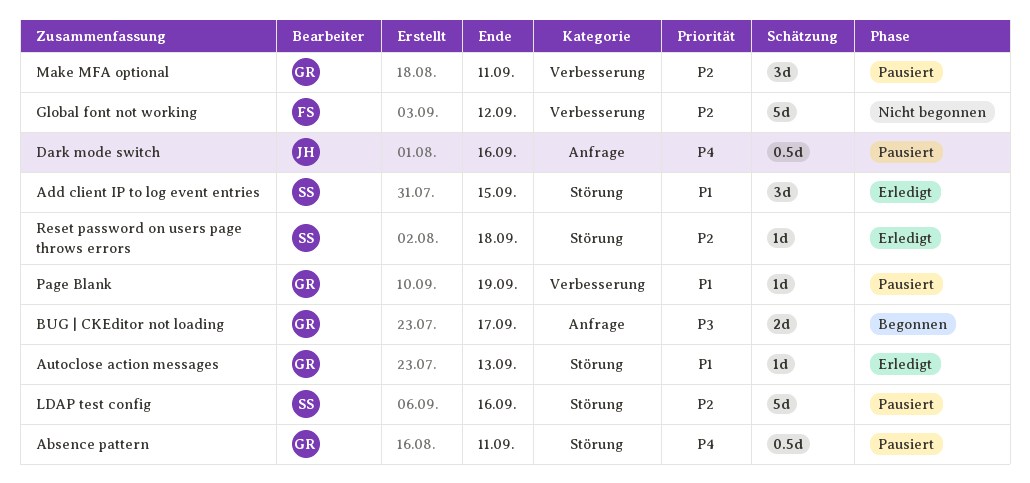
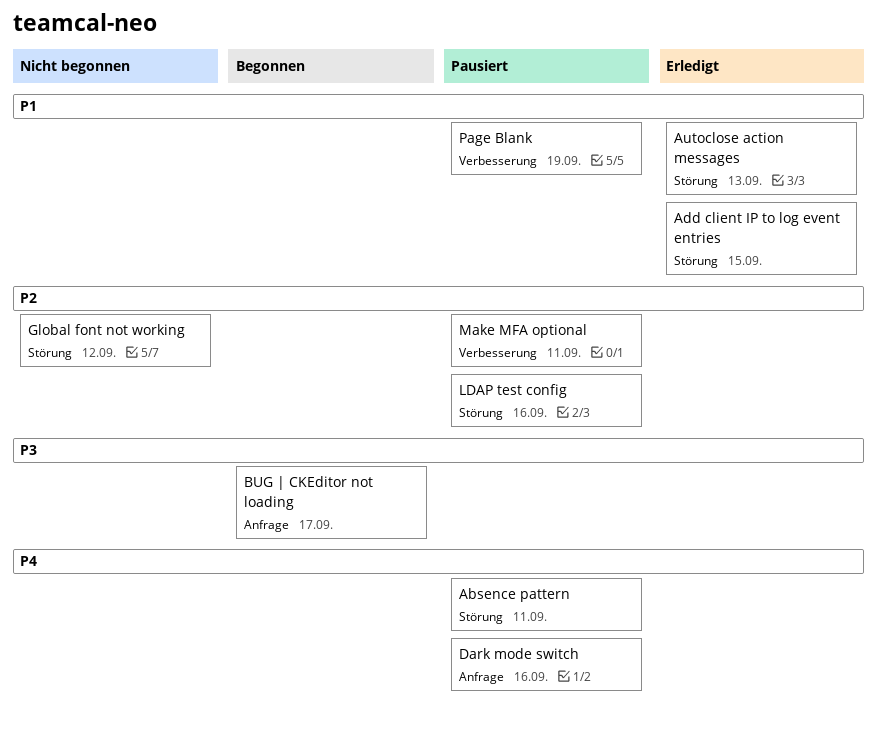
Global font not working, label: Verbesserung -> Störung
Reset password on users page throws errors: present -> none

